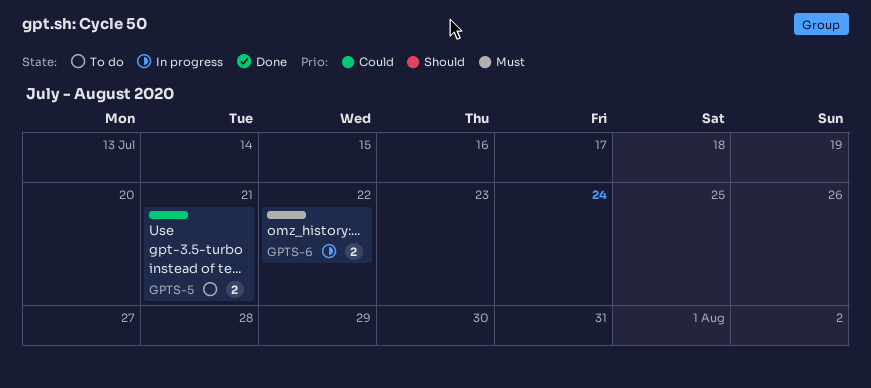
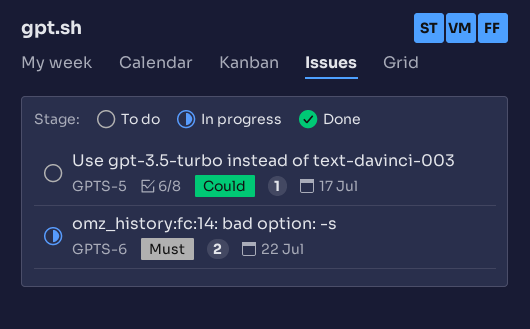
GPTS-5, estimate: 2 -> 1
GPTS-5, due: Jul 21 -> Jul 17

